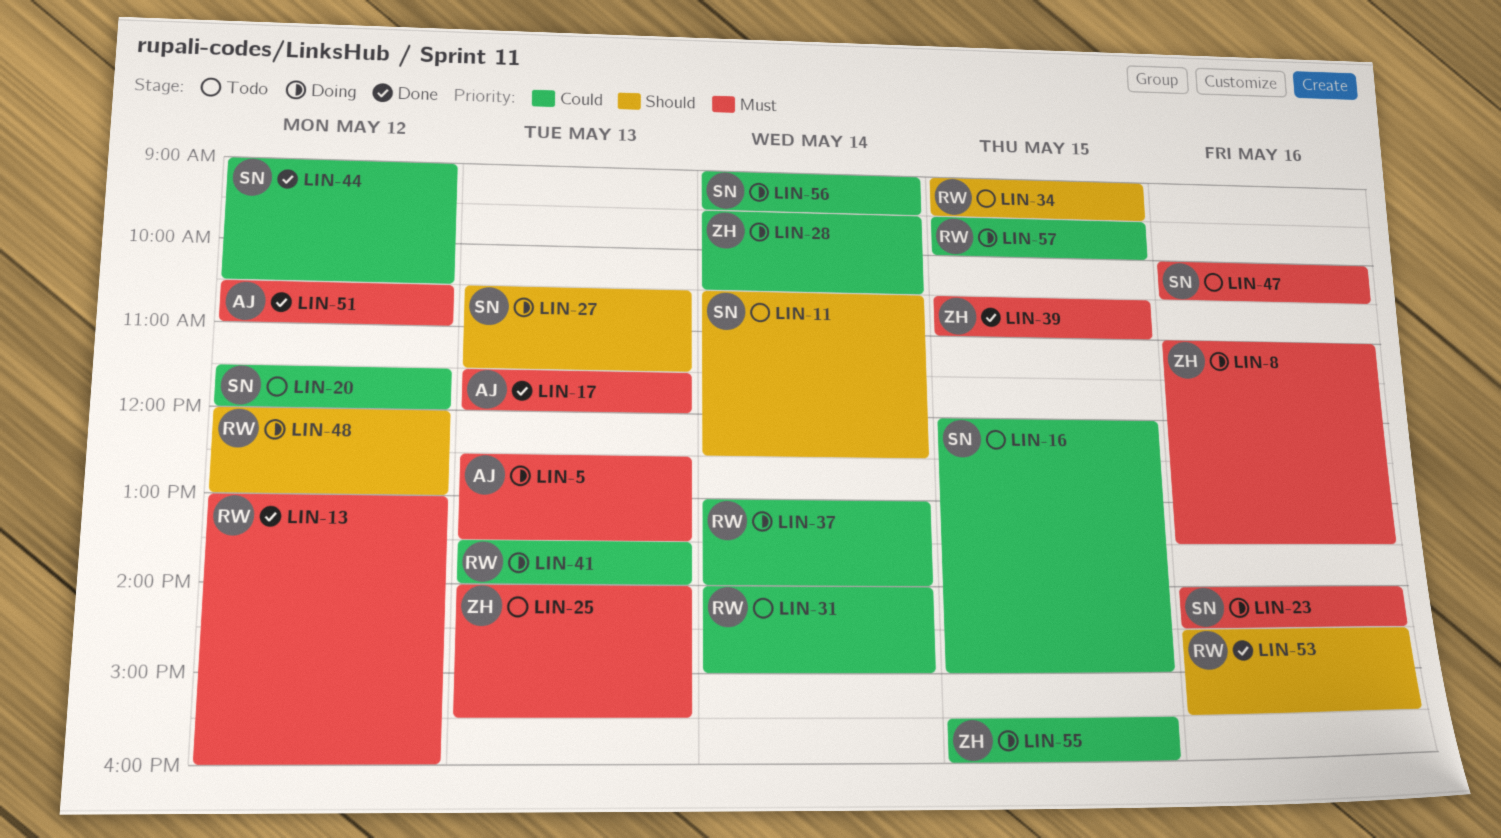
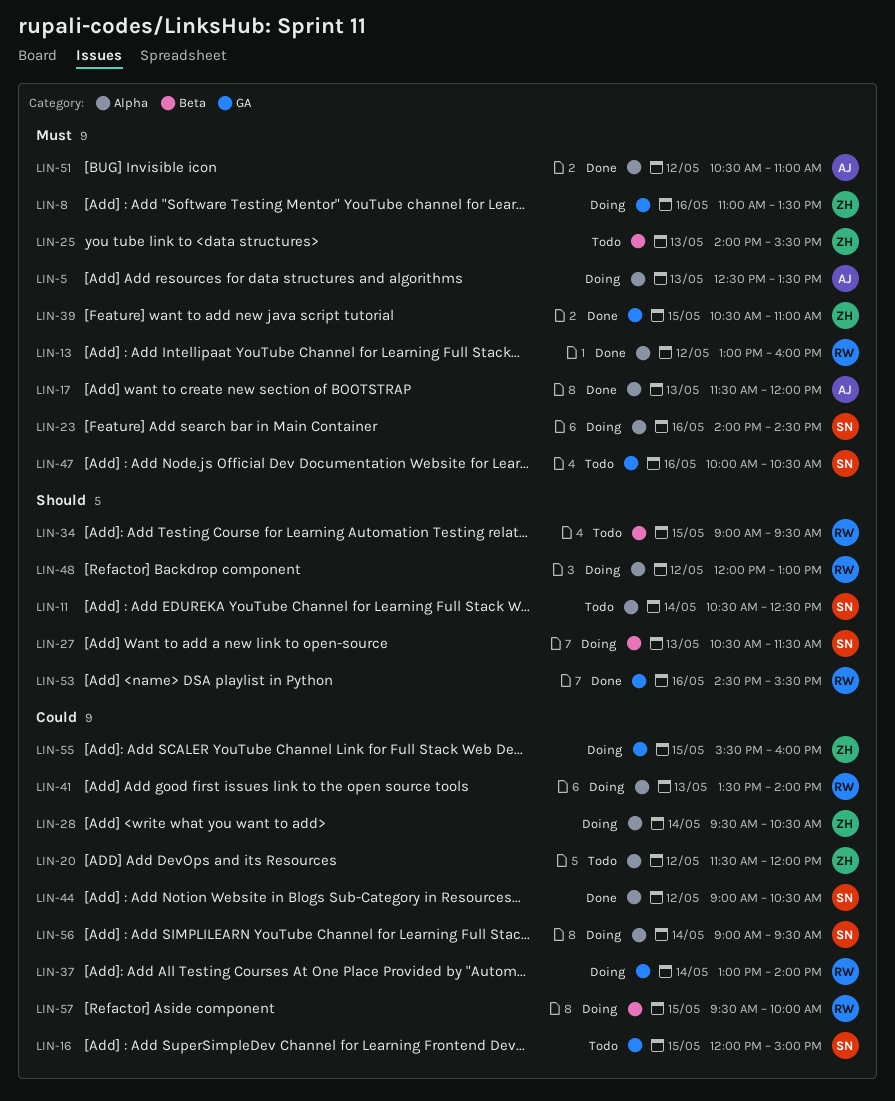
LIN-20, owner: SN -> ZH
LIN-31: present -> none

